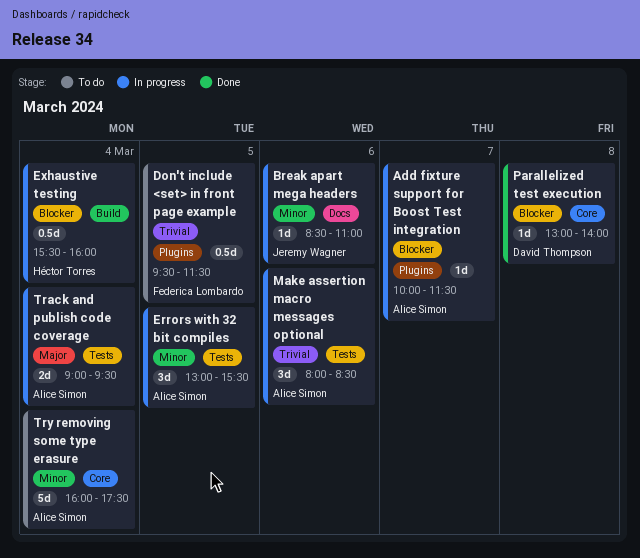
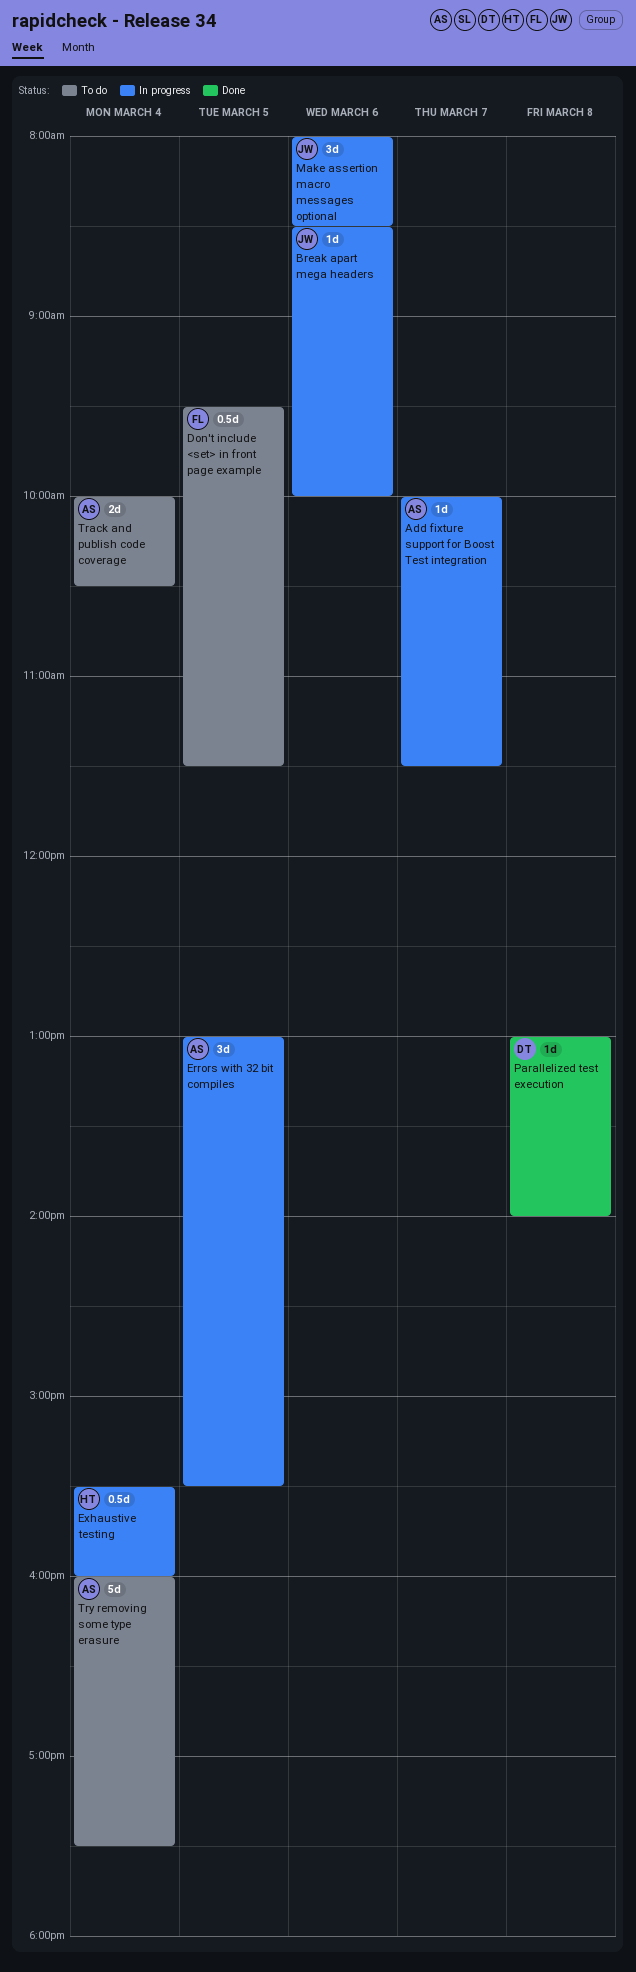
Break apart mega headers, ends: 11:00 -> 10:00
Make assertion macro messages optional, owner: Alice Simon -> Jeremy Wagner
Track and publish code coverage, status: In progress -> To do
Track and publish code coverage, begins: 09:00 -> 10:00
Track and publish code coverage, ends: 09:30 -> 10:30

